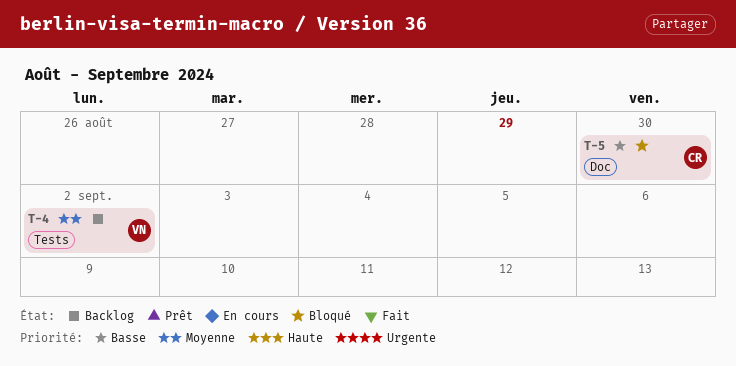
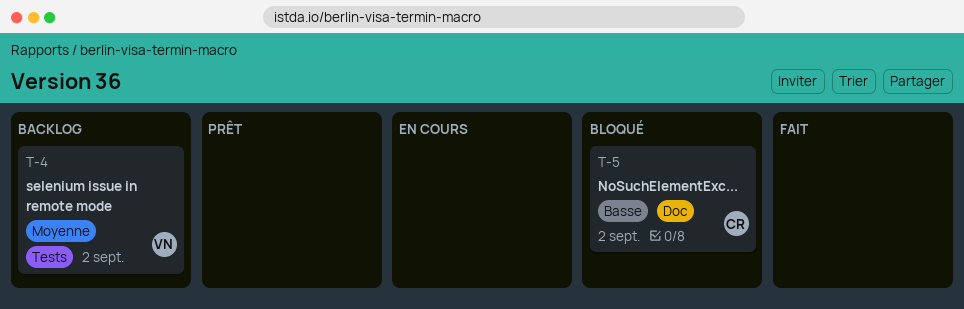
T-5, due: Aug 30 -> Sep 2

